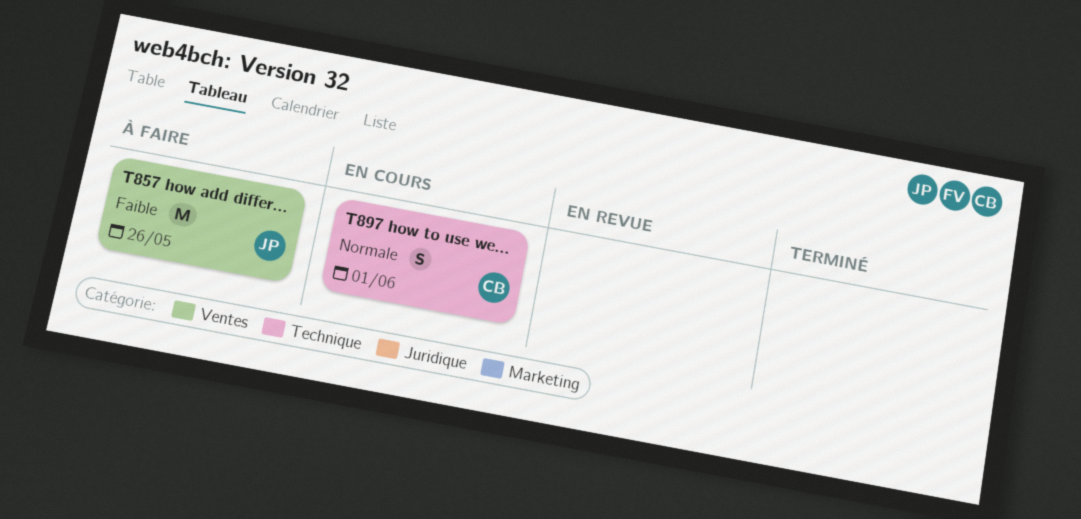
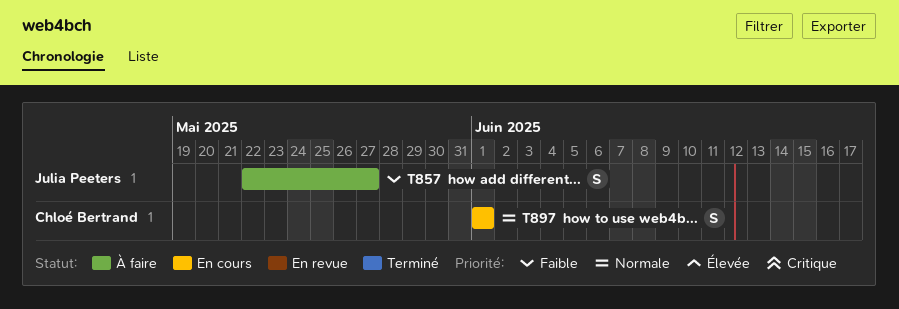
T857, estimate: M -> S
T857, due: May 26 -> May 27

